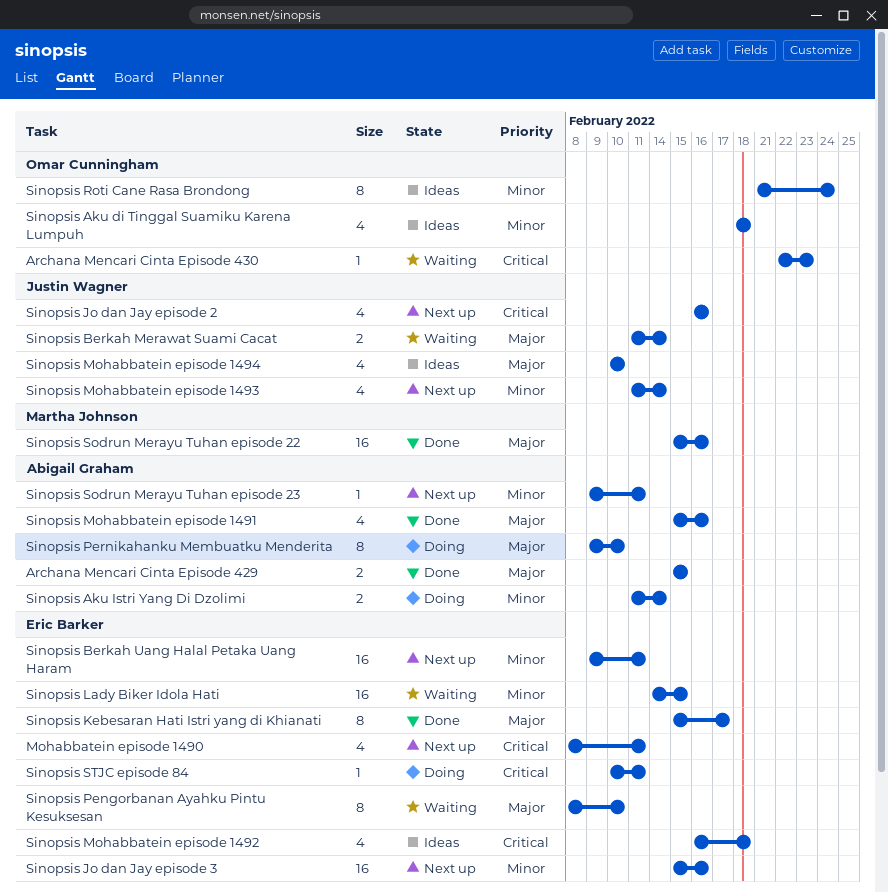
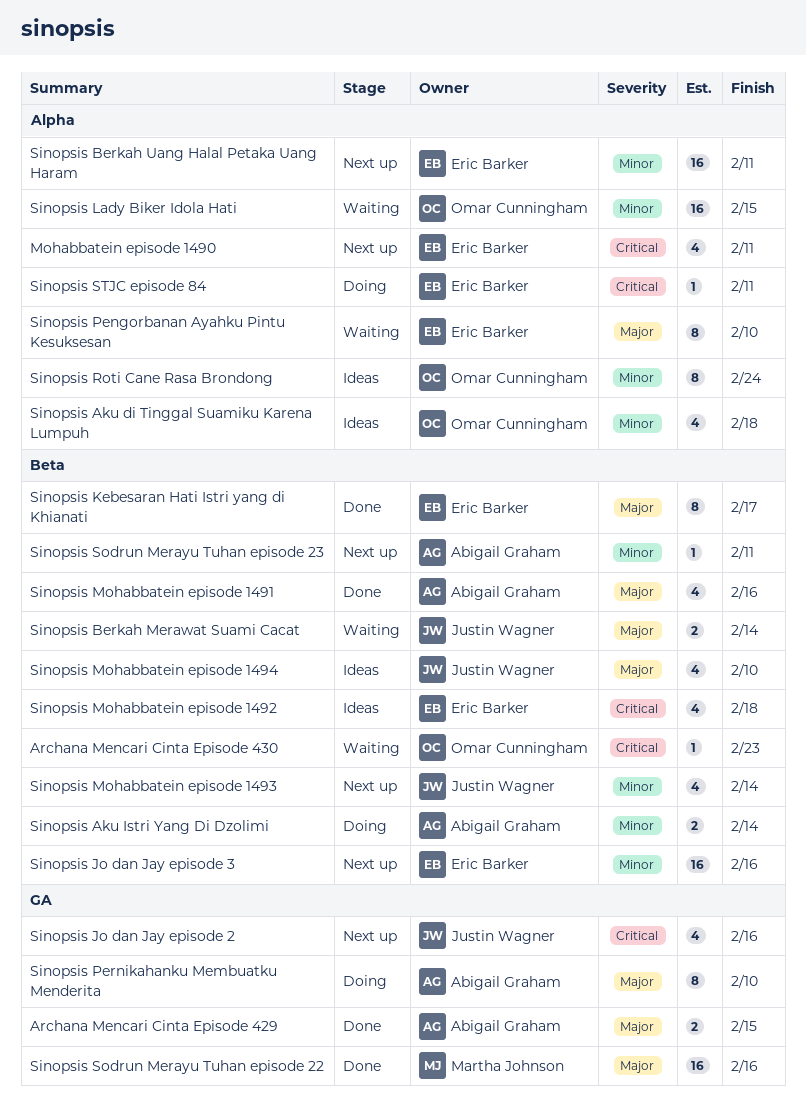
Sinopsis Lady Biker Idola Hati, owner: Eric Barker -> Omar Cunningham

